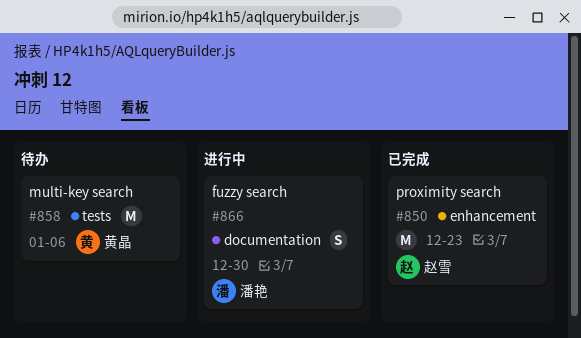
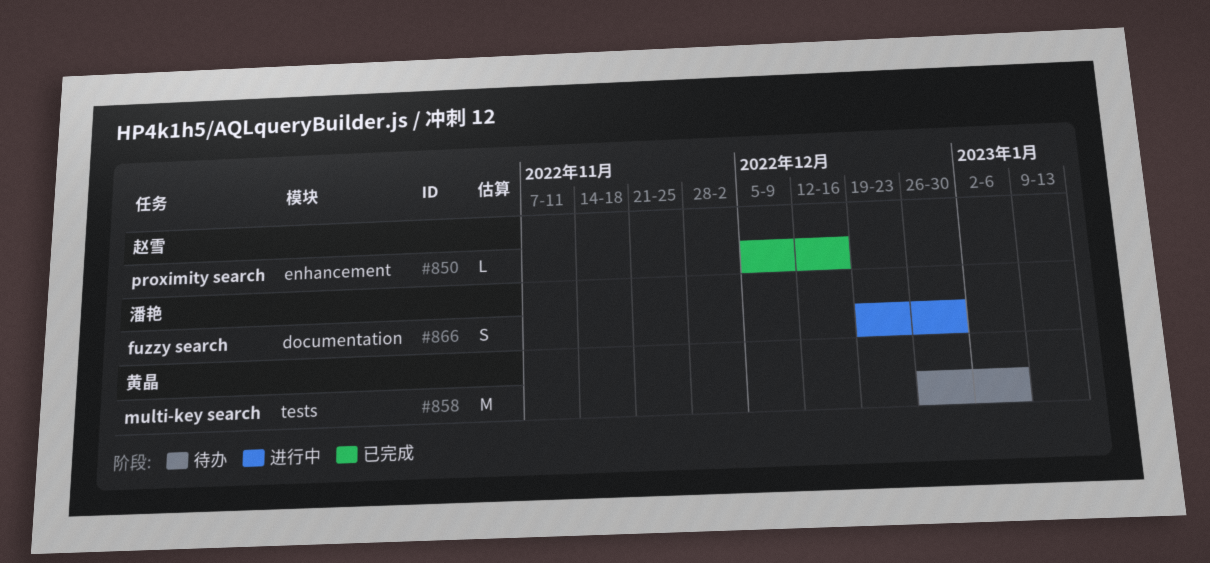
#850, estimate: M -> L
#850, due: Dec 23 -> Dec 16

